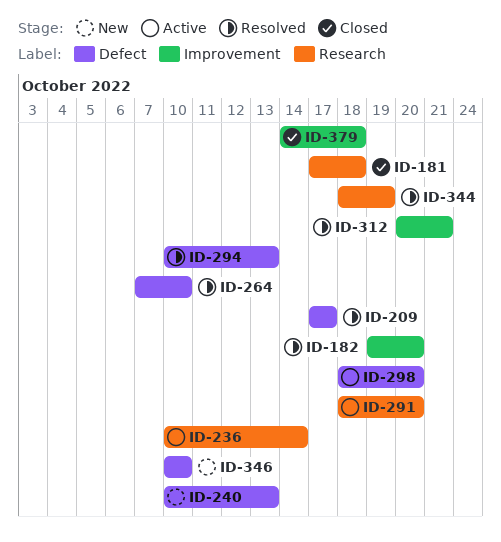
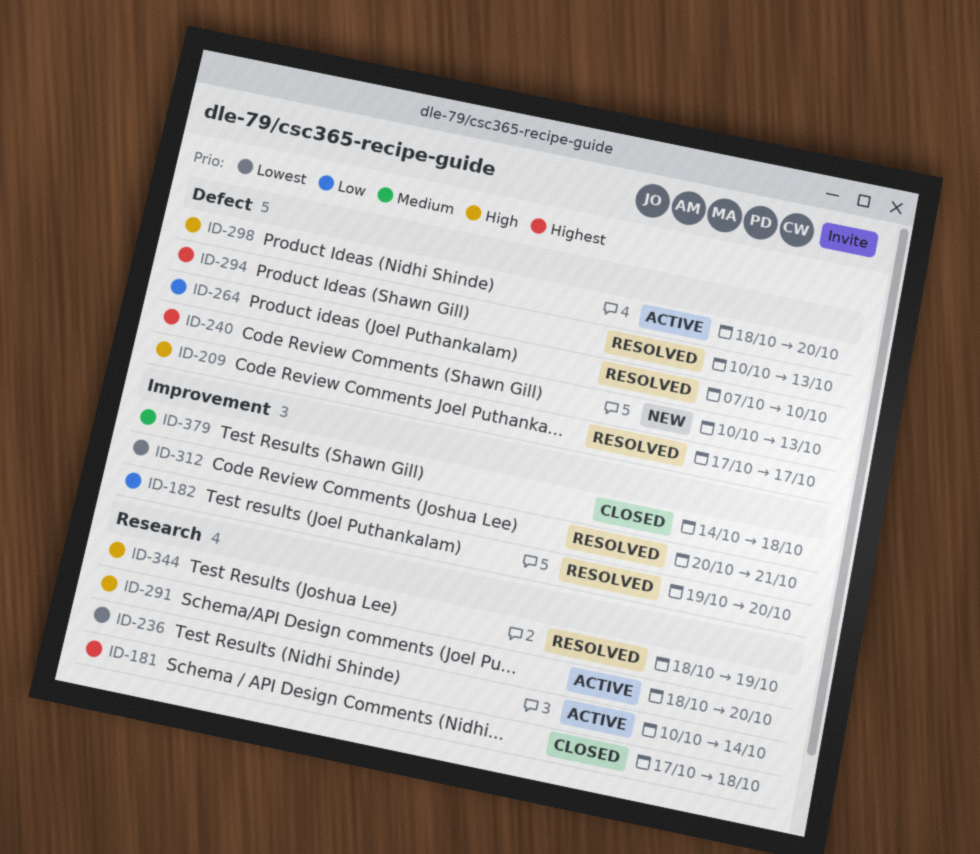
ID-346: present -> none

